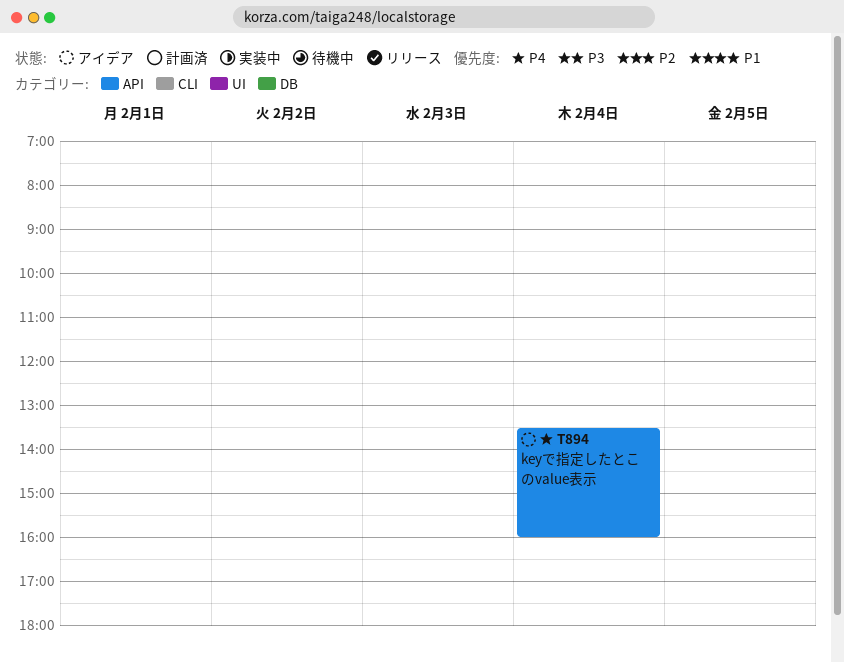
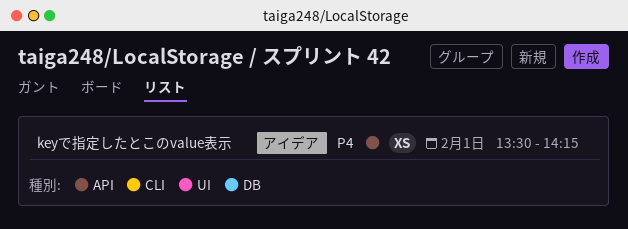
keyで指定したとこのvalue表示, day: Feb 4 -> Feb 1
keyで指定したとこのvalue表示, ends: 16:00 -> 14:15

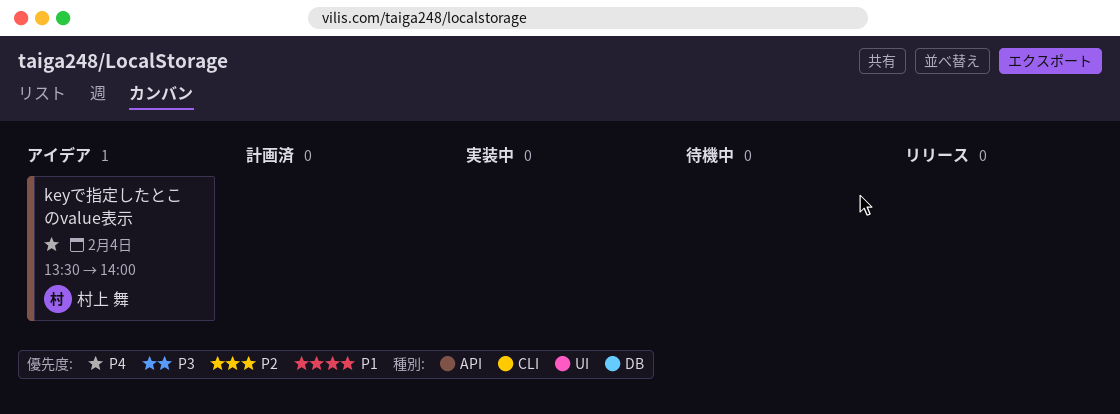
keyで指定したとこのvalue表示, day: Feb 1 -> Feb 4
keyで指定したとこのvalue表示, ends: 14:15 -> 14:00

